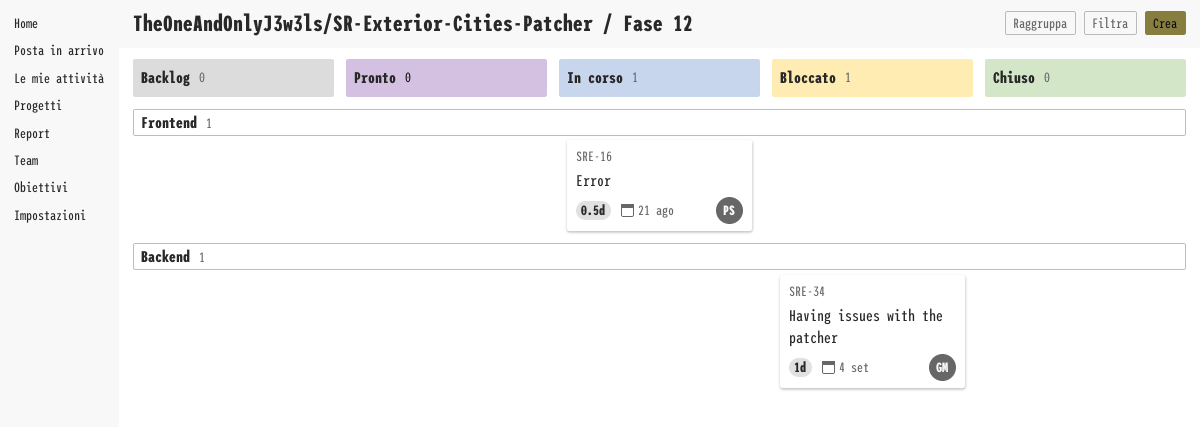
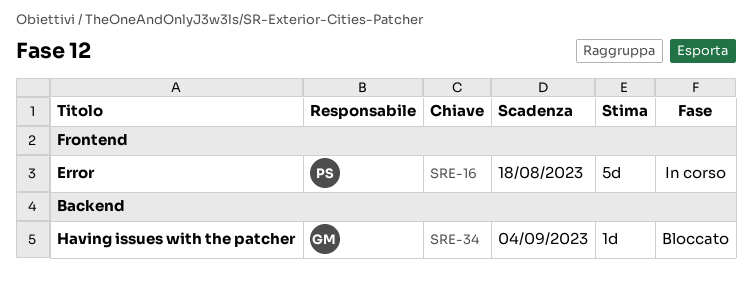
SRE-16, estimate: 0.5d -> 5d
SRE-16, due: Aug 21 -> Aug 18

